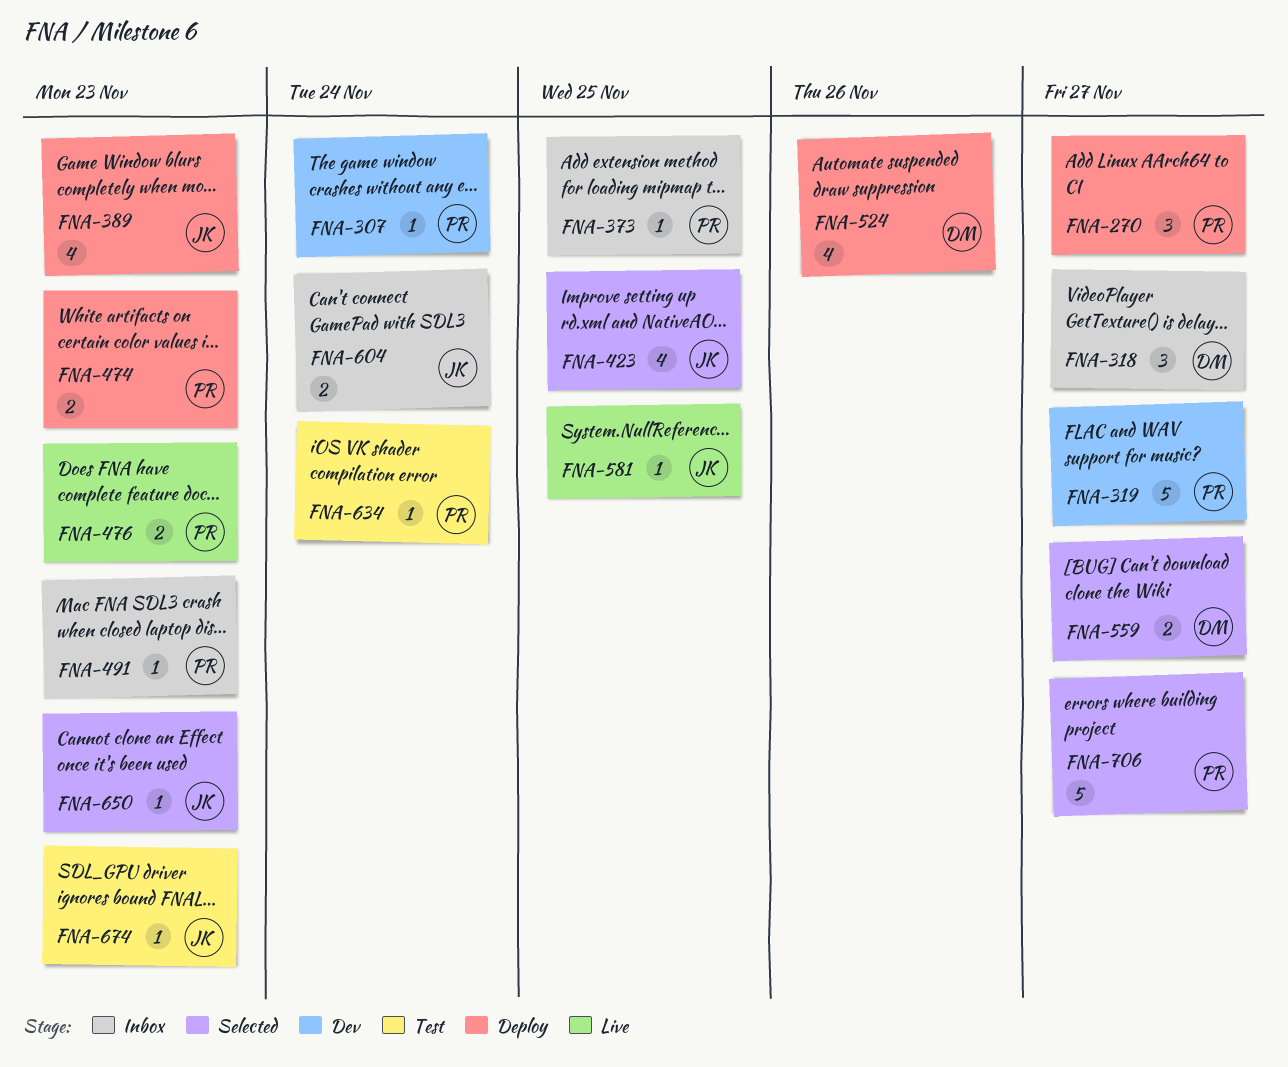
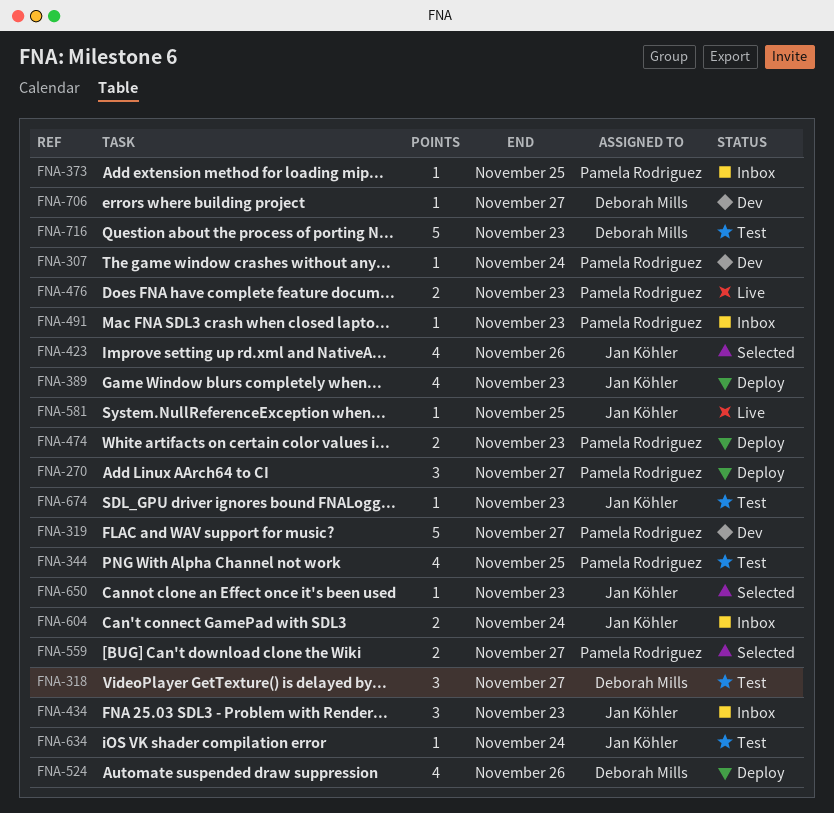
FNA-318, status: Inbox -> Test
FNA-344: none -> present
FNA-423, due: Nov 25 -> Nov 26
FNA-434: none -> present
FNA-559, owner: Deborah Mills -> Pamela Rodriguez
FNA-634, owner: Pamela Rodriguez -> Jan Köhler
FNA-706, status: Selected -> Dev
FNA-706, owner: Pamela Rodriguez -> Deborah Mills
FNA-706, estimate: 5 -> 1
FNA-716: none -> present

